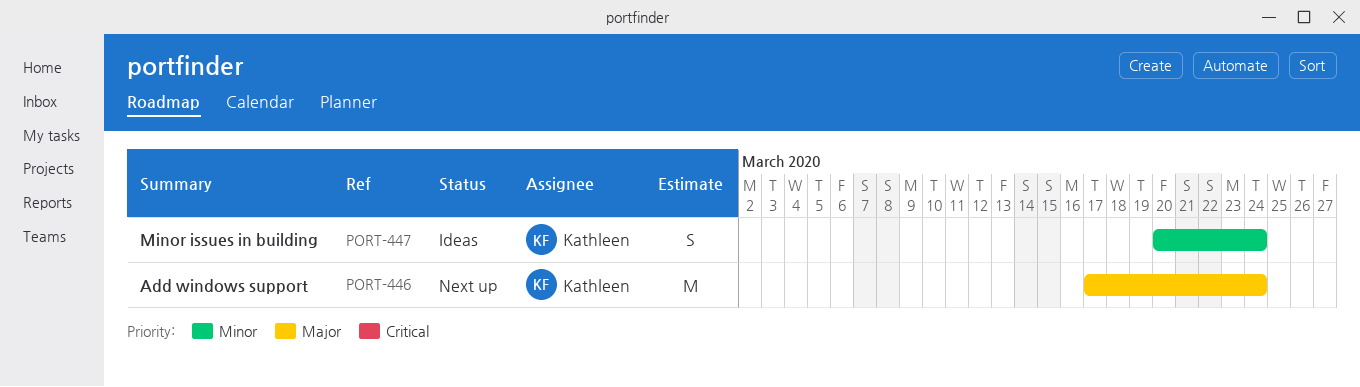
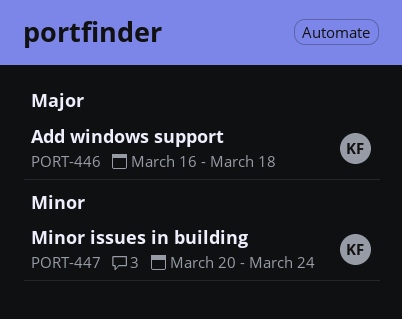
PORT-446, start: Mar 17 -> Mar 16
PORT-446, due: Mar 24 -> Mar 18

